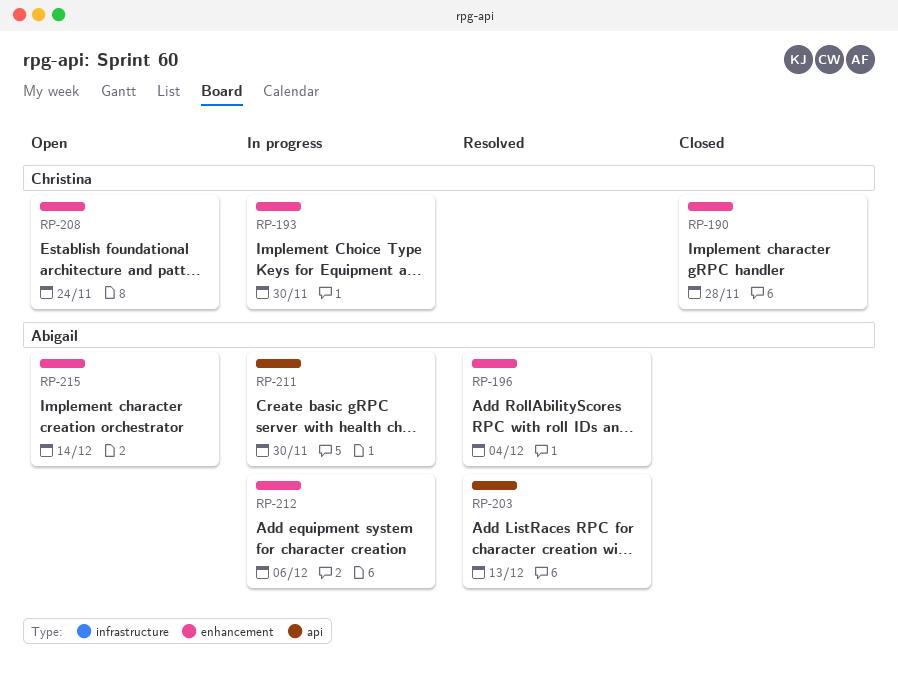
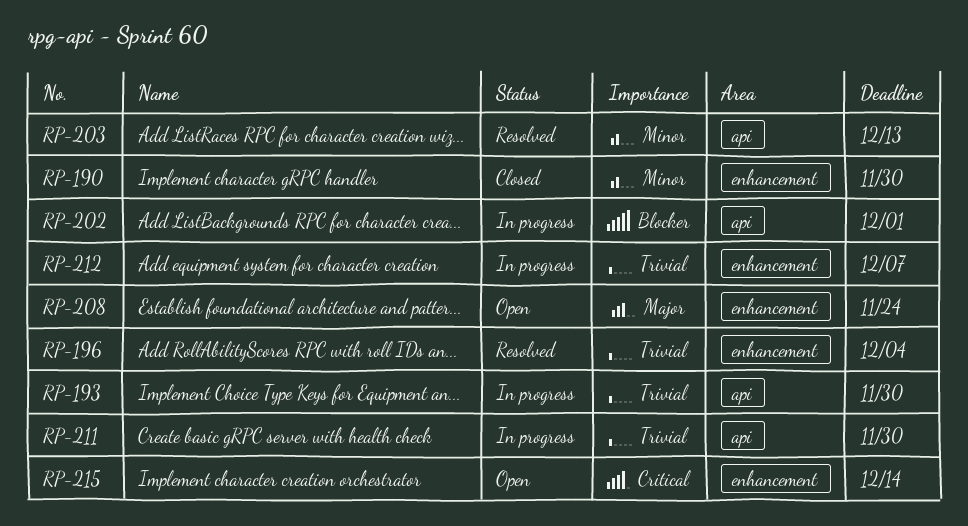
RP-190, due: Nov 28 -> Nov 30
RP-193, label: enhancement -> api
RP-202: none -> present
RP-212, due: Dec 6 -> Dec 7

